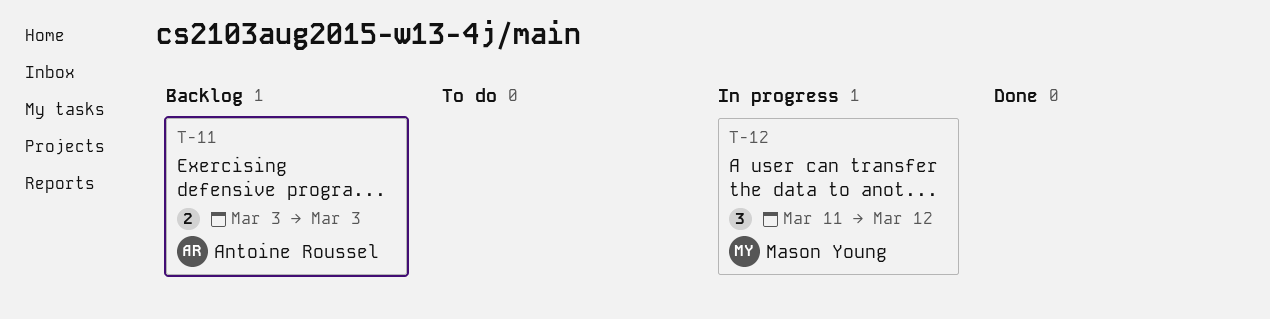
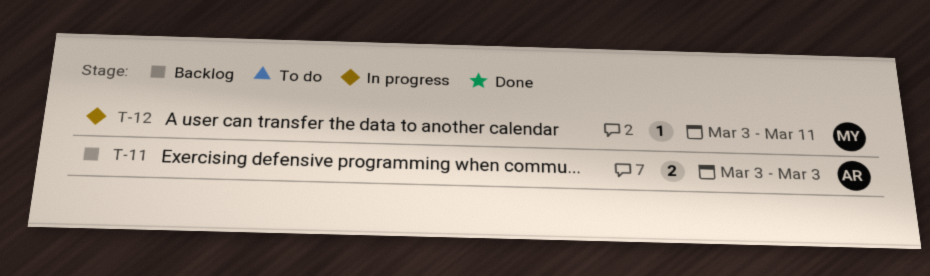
T-12, estimate: 3 -> 1
T-12, start: Mar 11 -> Mar 3
T-12, due: Mar 12 -> Mar 11

